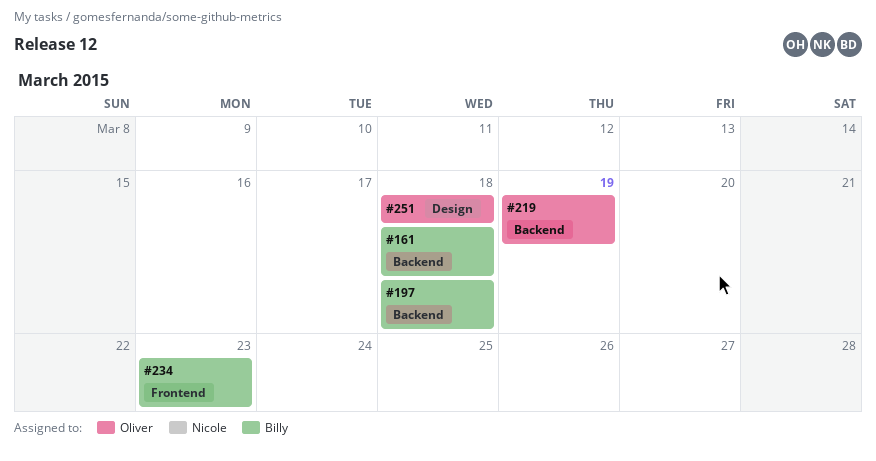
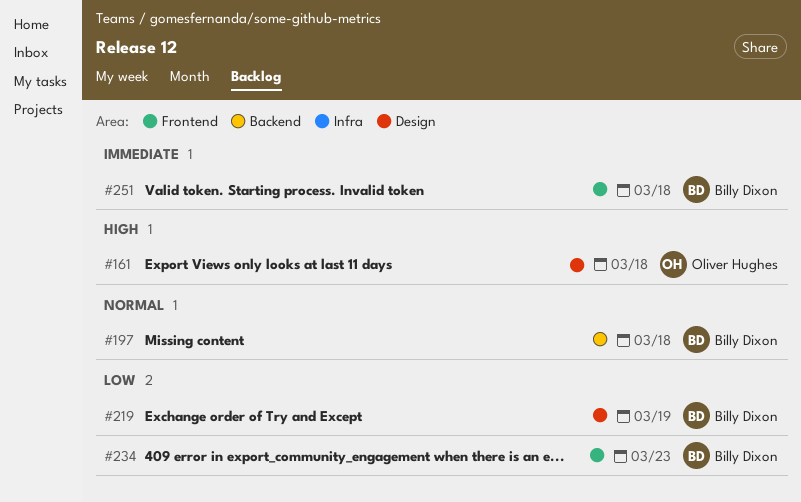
#161, owner: Billy Dixon -> Oliver Hughes
#161, label: Backend -> Design
#219, owner: Oliver Hughes -> Billy Dixon
#219, label: Backend -> Design
#251, owner: Oliver Hughes -> Billy Dixon
#251, label: Design -> Frontend

